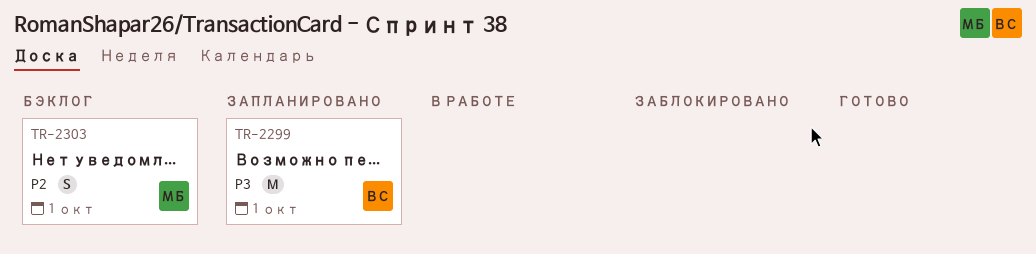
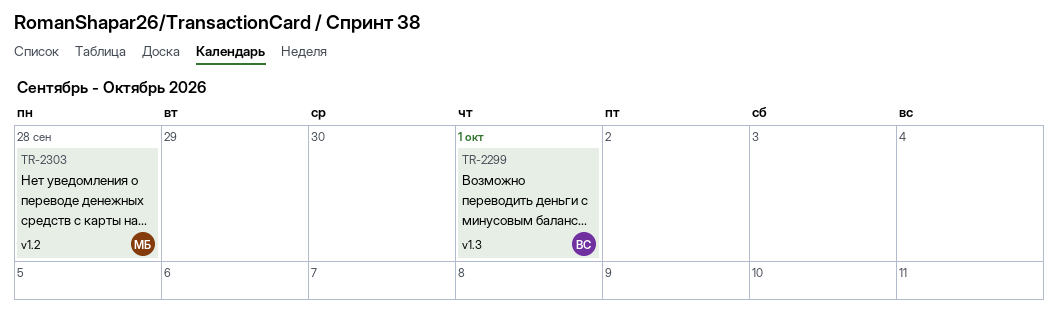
TR-2303, due: Oct 1 -> Sep 28

